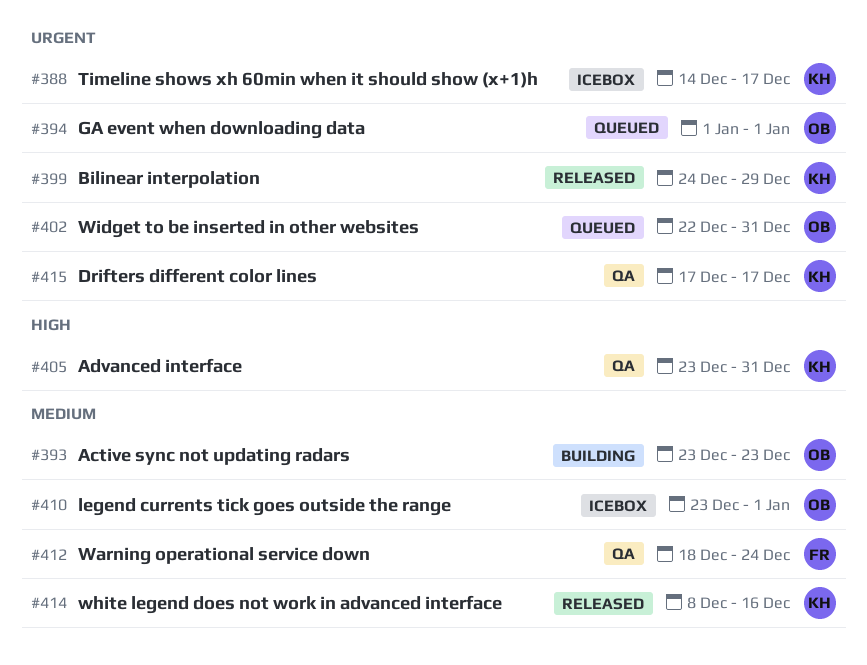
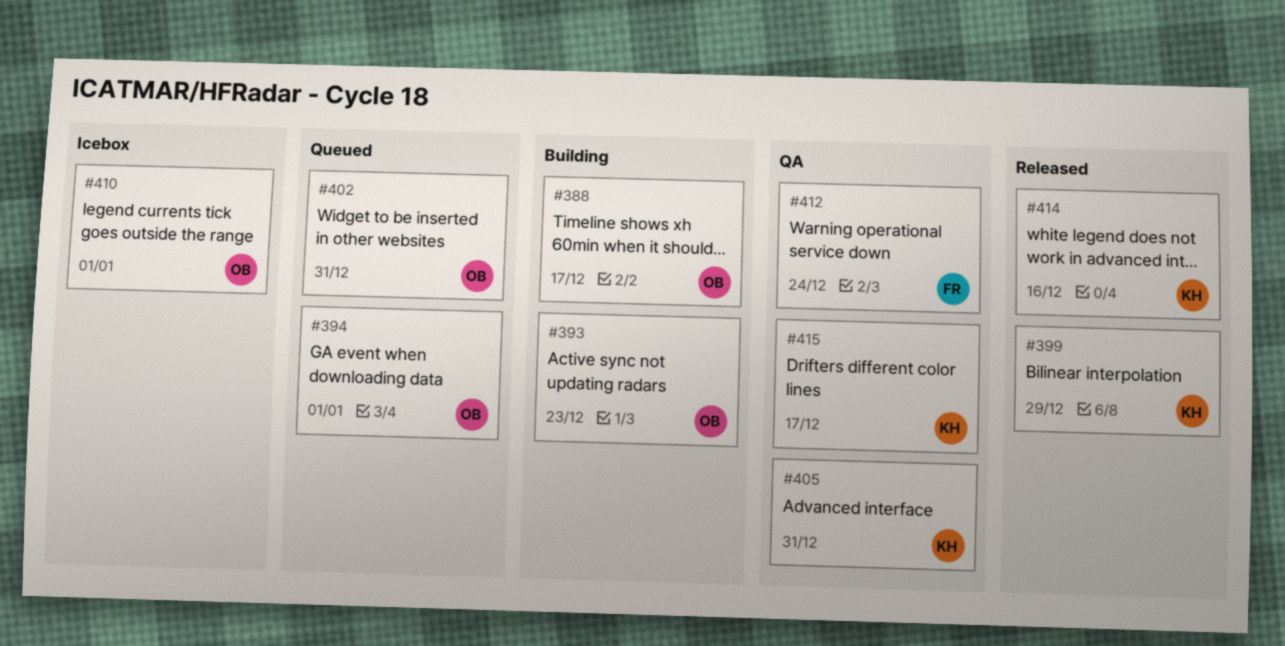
#388, status: Icebox -> Building
#388, owner: KH -> OB

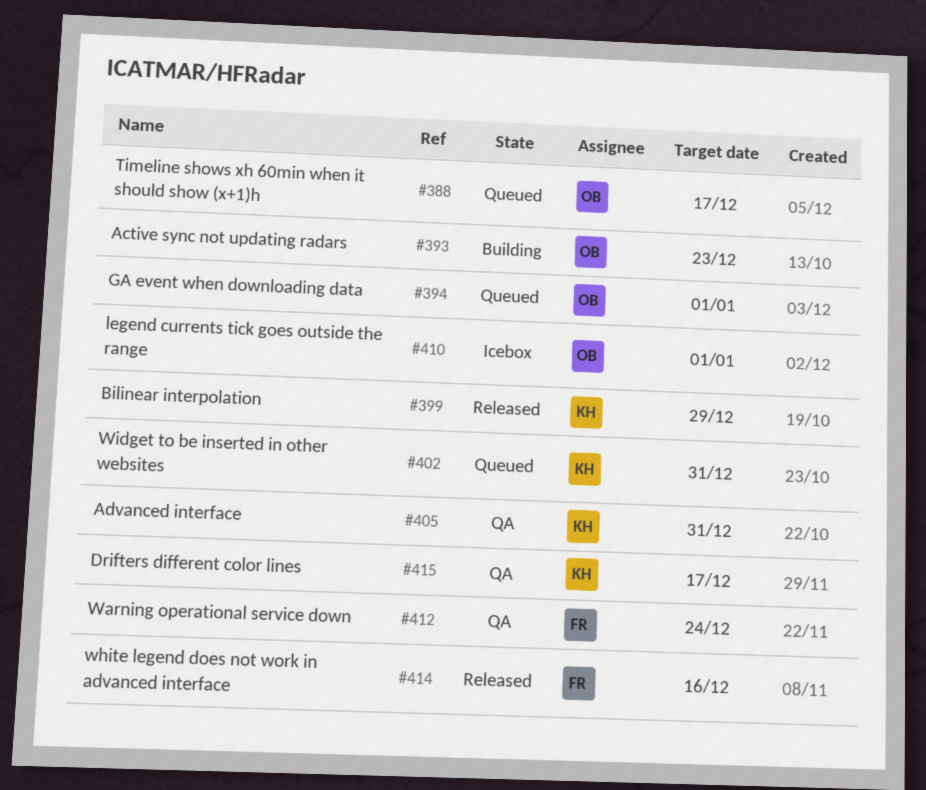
#388, status: Building -> Queued
#402, owner: OB -> KH
#414, owner: KH -> FR

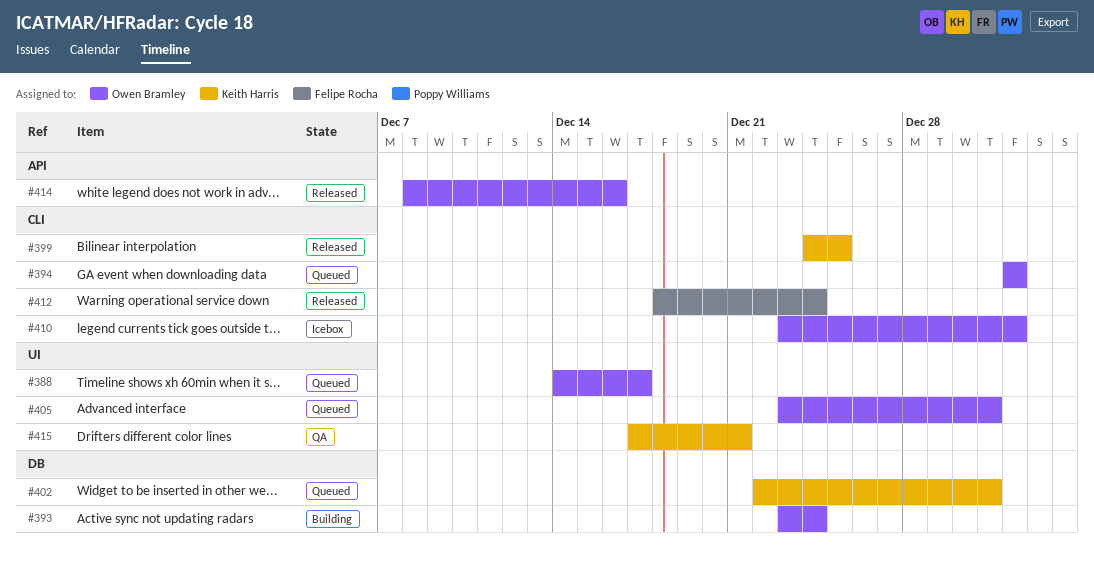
#393, due: Dec 23 -> Dec 24
#399, due: Dec 29 -> Dec 25
#405, status: QA -> Queued
#405, owner: Keith Harris -> Owen Bramley
#412, status: QA -> Released
#414, owner: Felipe Rocha -> Owen Bramley
#415, due: Dec 17 -> Dec 21

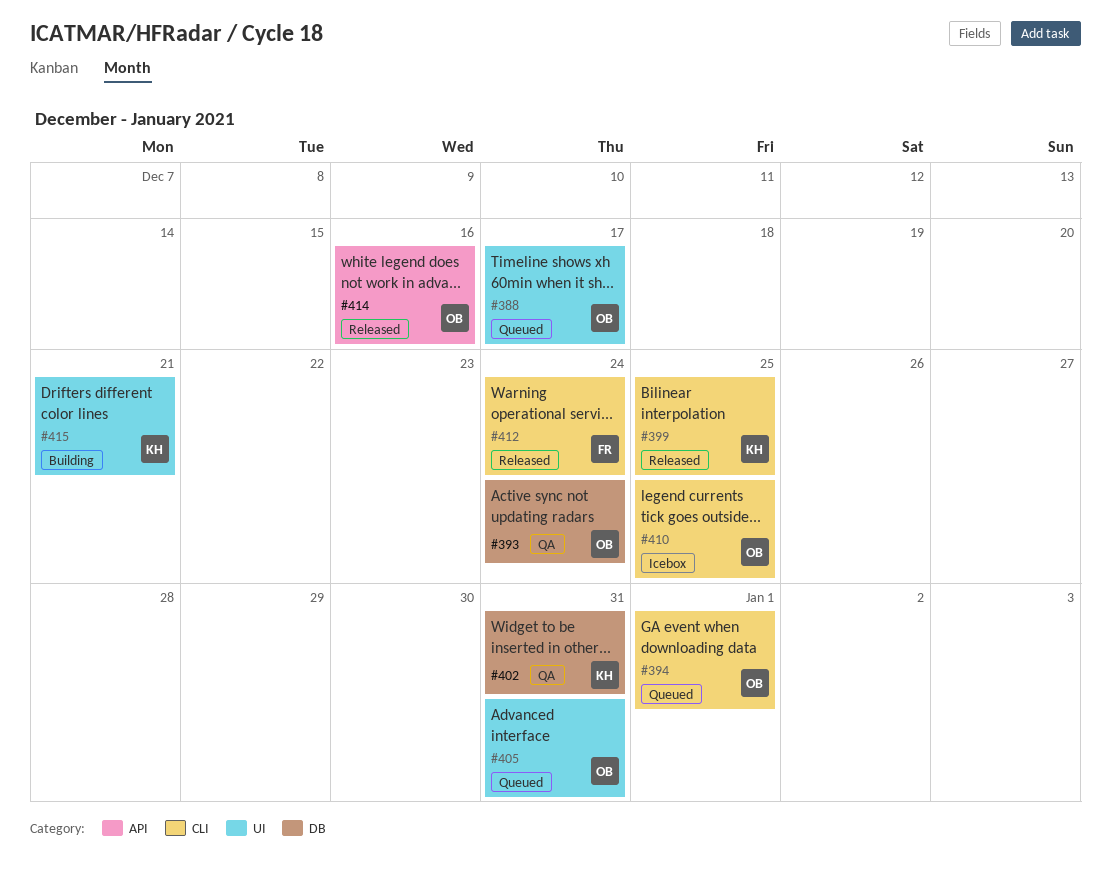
#393, status: Building -> QA
#402, status: Queued -> QA
#410, due: Jan 1 -> Dec 25
#415, status: QA -> Building

